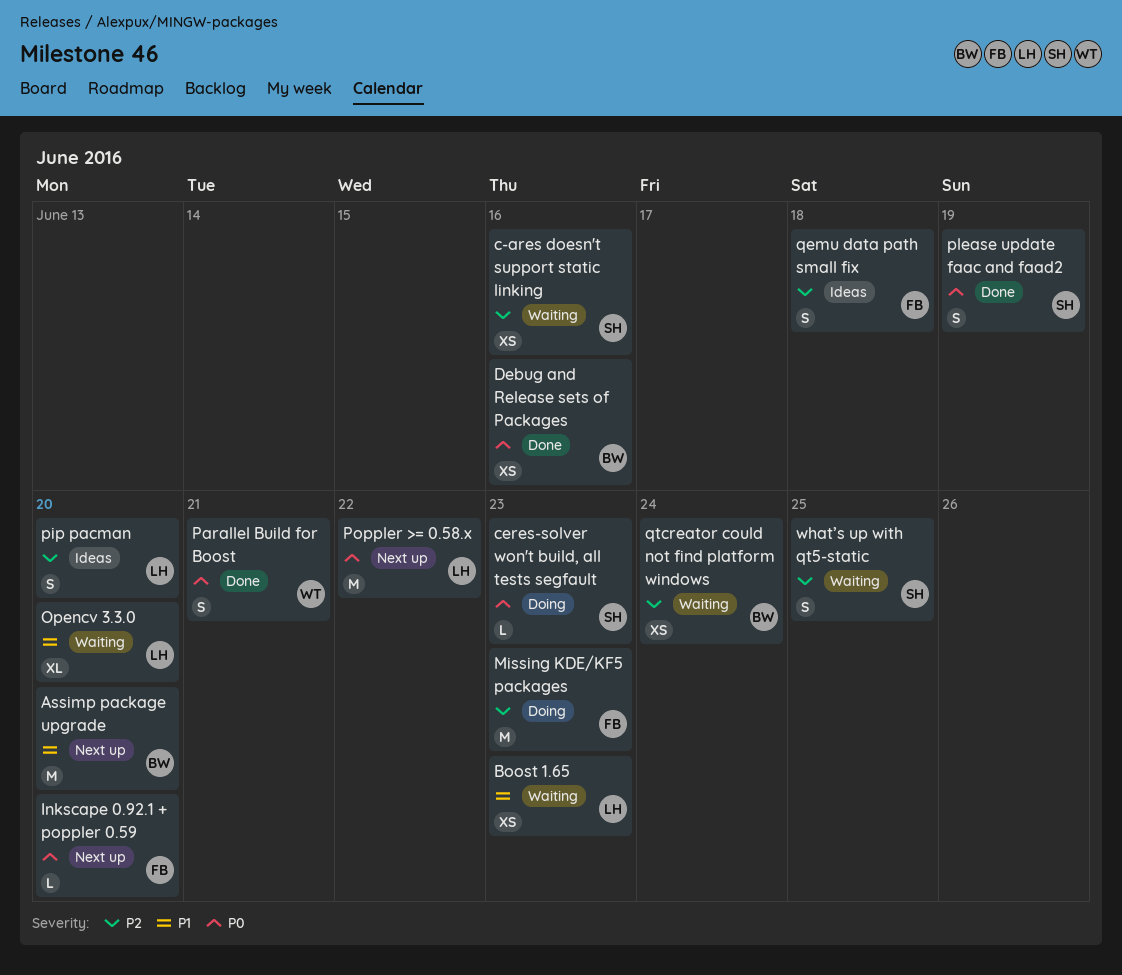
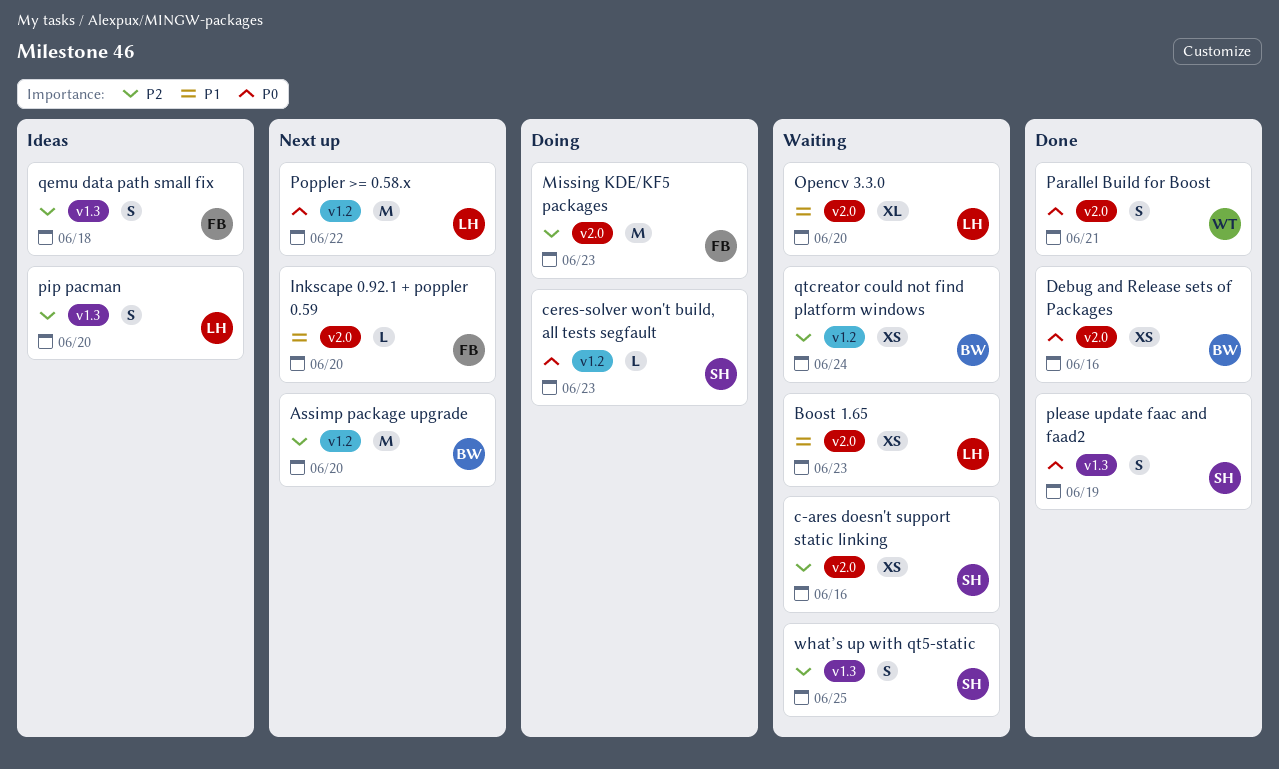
Assimp package upgrade, priority: P1 -> P2
Inkscape 0.92.1 + poppler 0.59, priority: P0 -> P1

